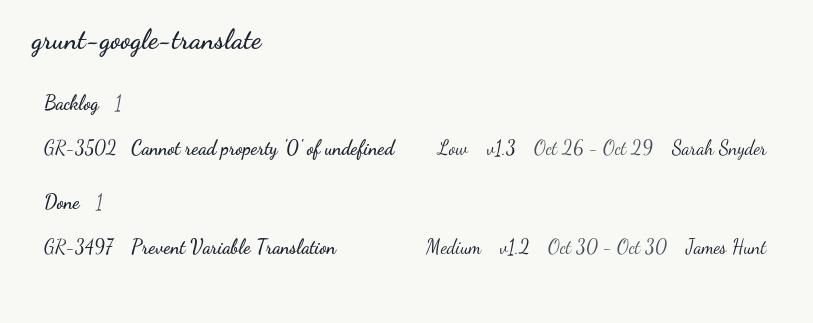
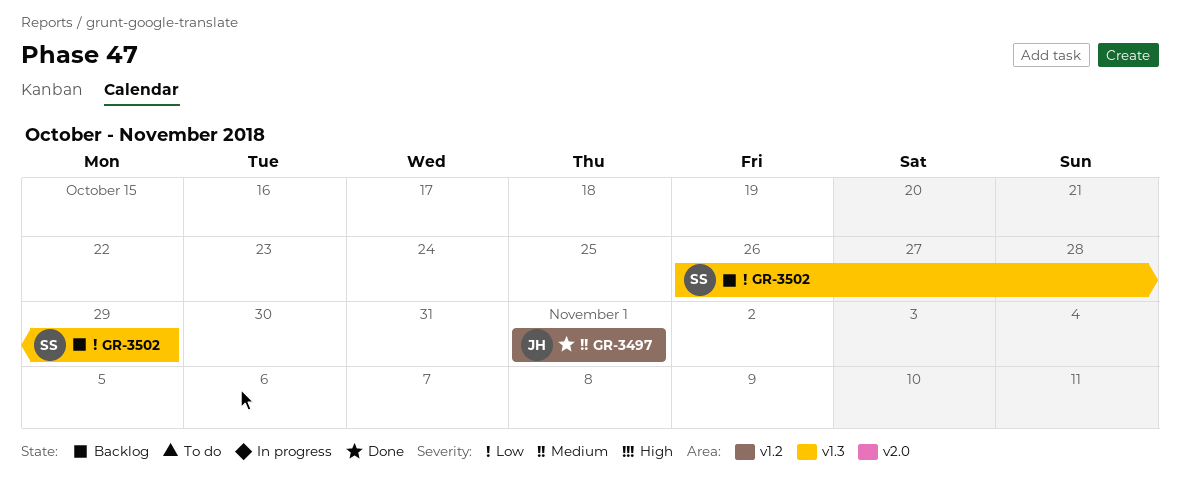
GR-3497, start: Oct 30 -> Nov 1
GR-3497, due: Oct 30 -> Nov 1

